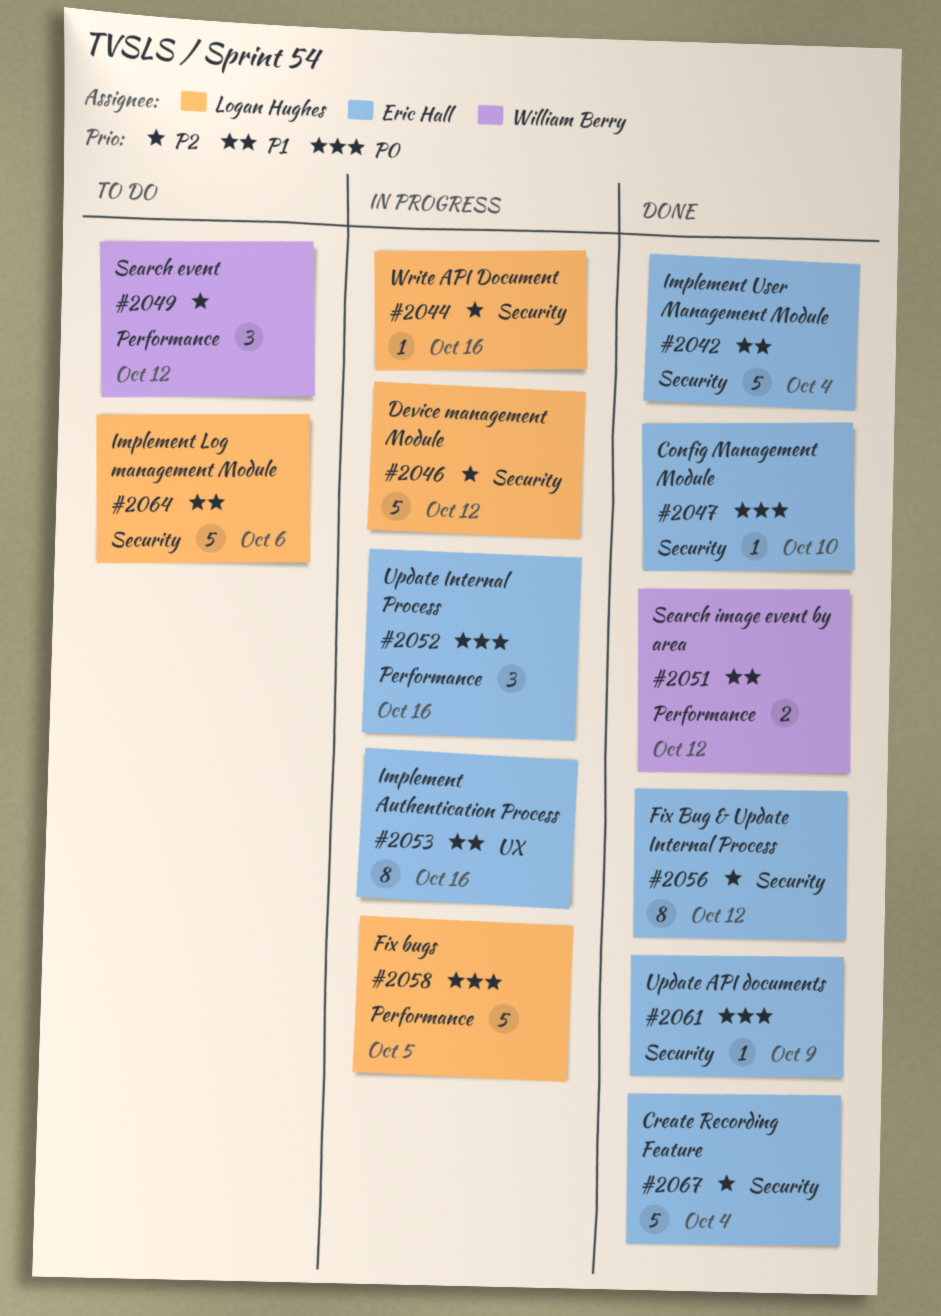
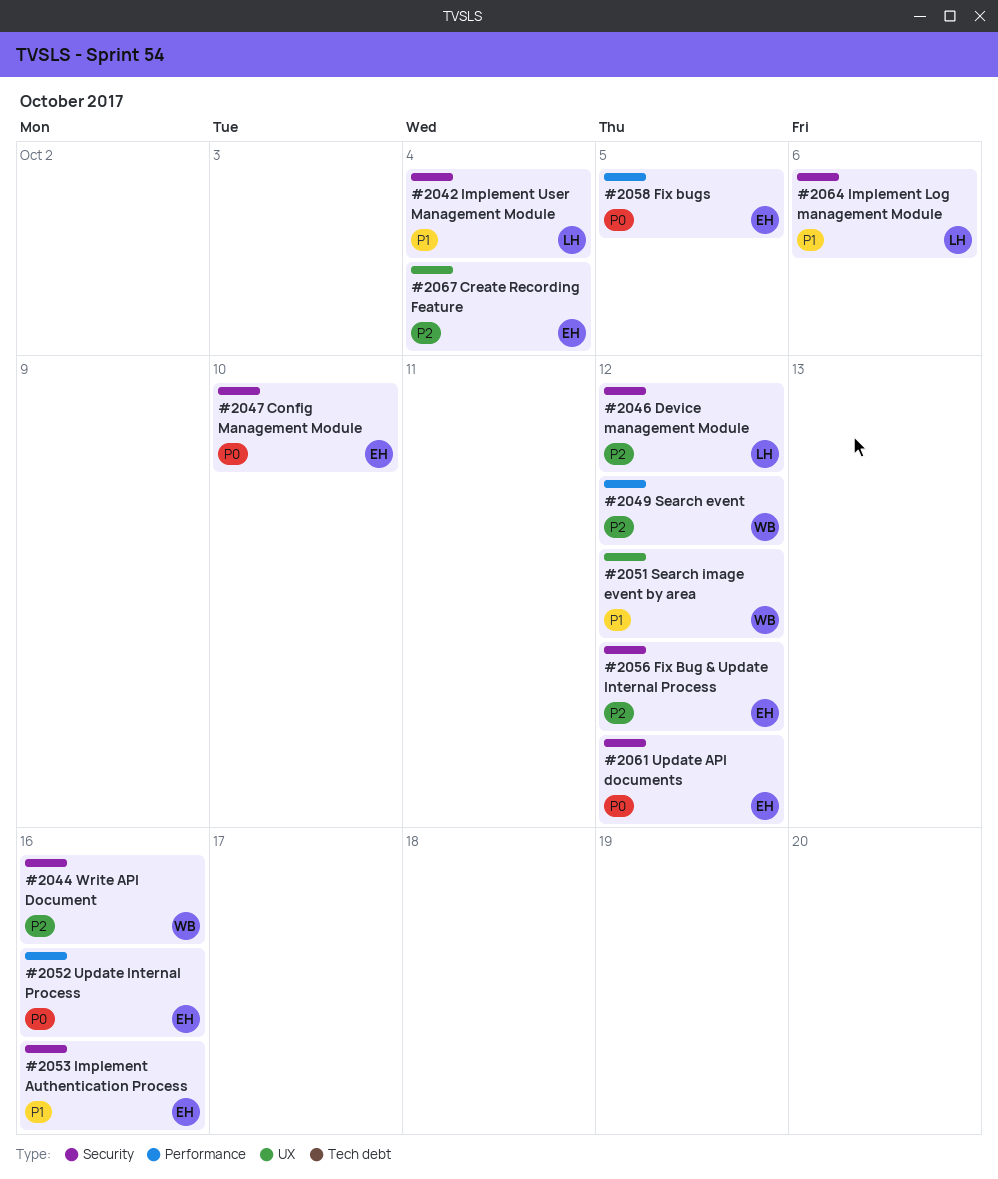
#2042, owner: Eric Hall -> Logan Hughes
#2044, owner: Logan Hughes -> William Berry
#2051, label: Performance -> UX
#2053, label: UX -> Security
#2058, owner: Logan Hughes -> Eric Hall
#2061, due: Oct 9 -> Oct 12
#2067, label: Security -> UX

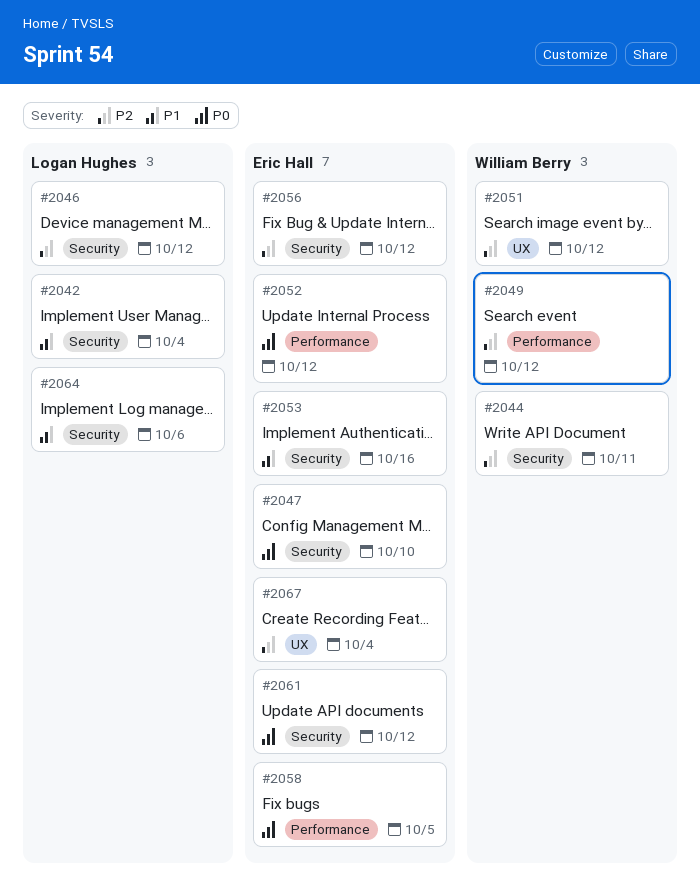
#2044, due: Oct 16 -> Oct 11
#2051, priority: P1 -> P2
#2052, due: Oct 16 -> Oct 12

